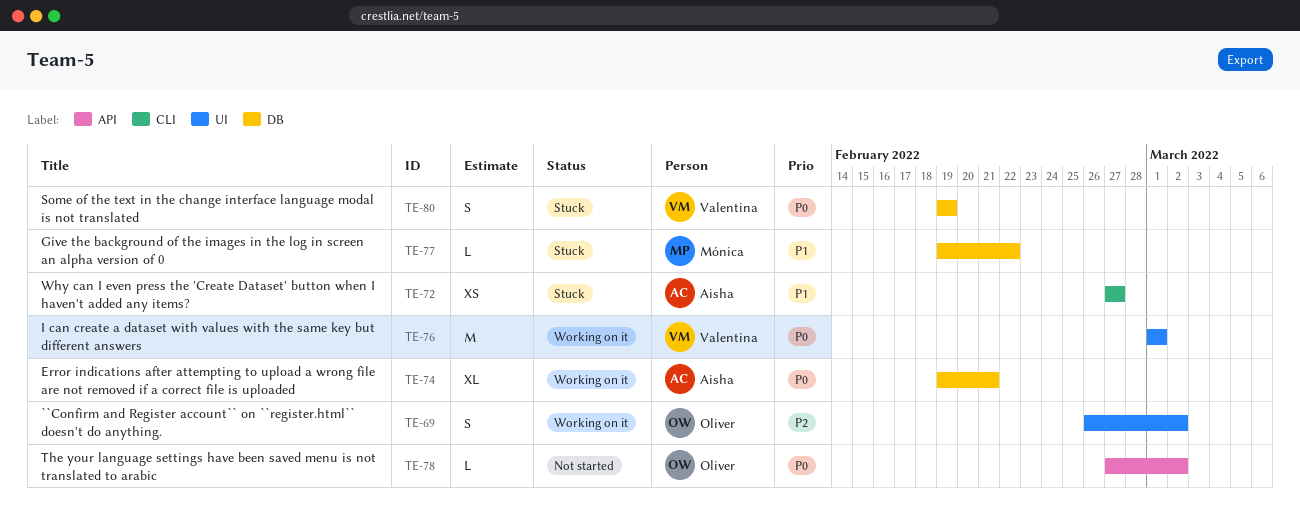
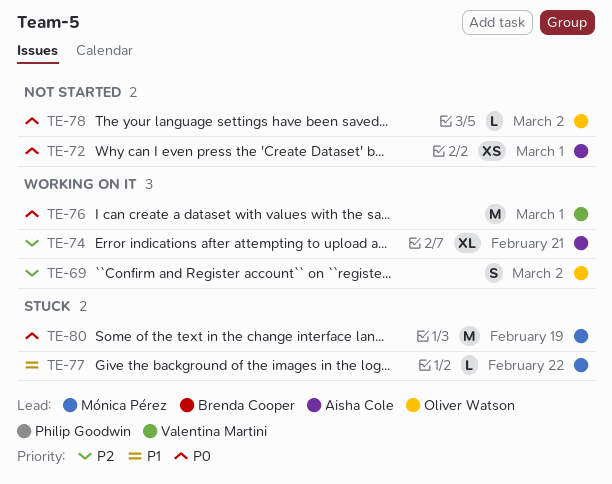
TE-72, status: Stuck -> Not started
TE-72, priority: P1 -> P0
TE-72, due: Feb 27 -> Mar 1
TE-74, priority: P0 -> P2
TE-80, owner: Valentina Martini -> Mónica Pérez
TE-80, estimate: S -> M

